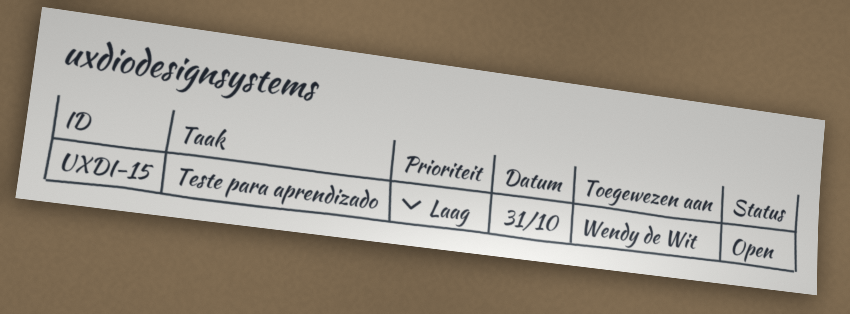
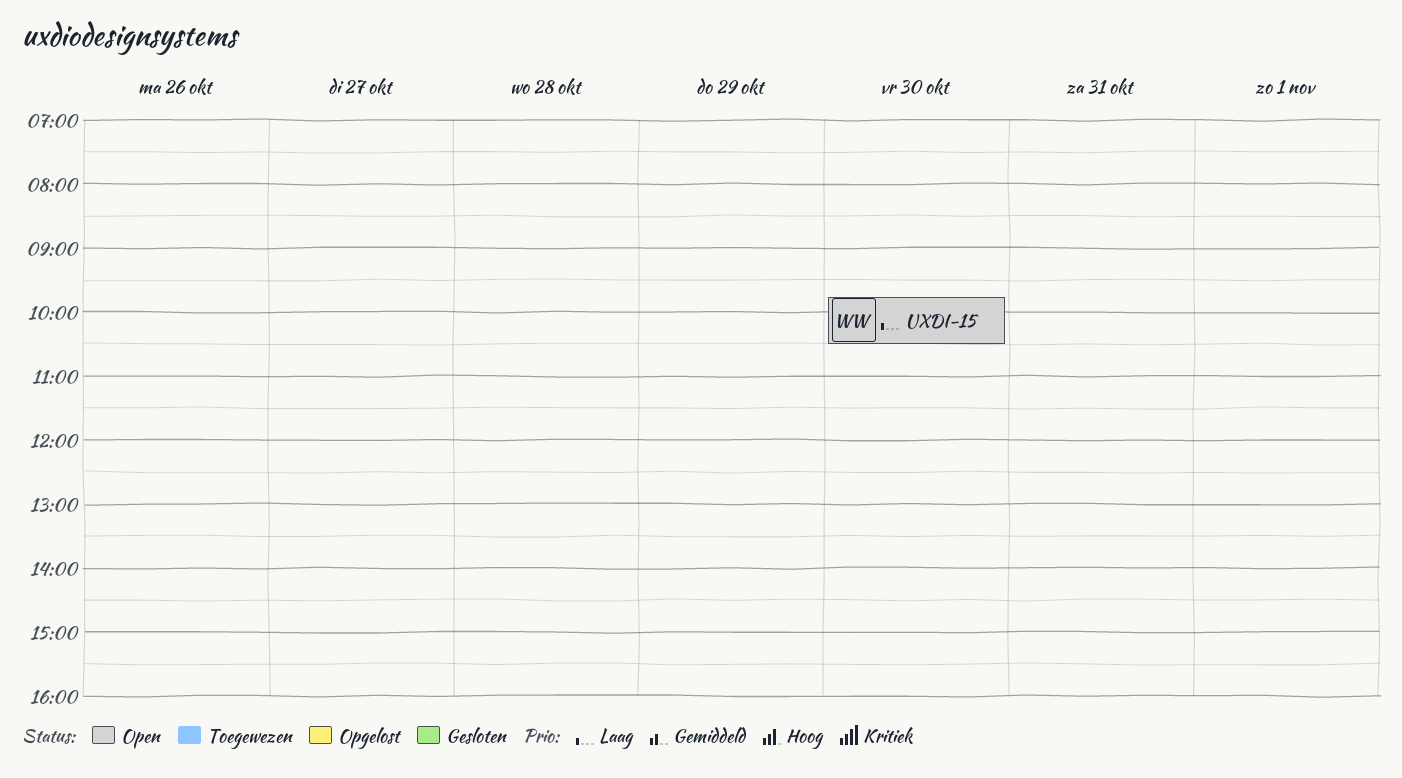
UXDI-15, day: Oct 31 -> Oct 30

